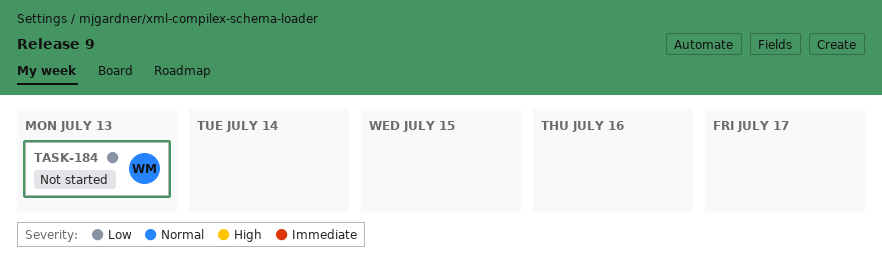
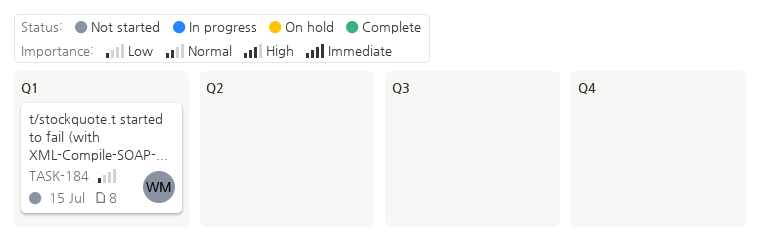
TASK-184, due: Jul 13 -> Jul 15

